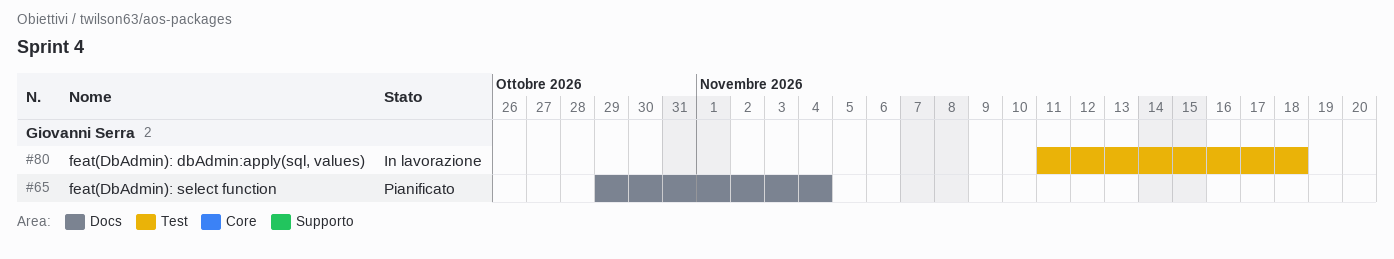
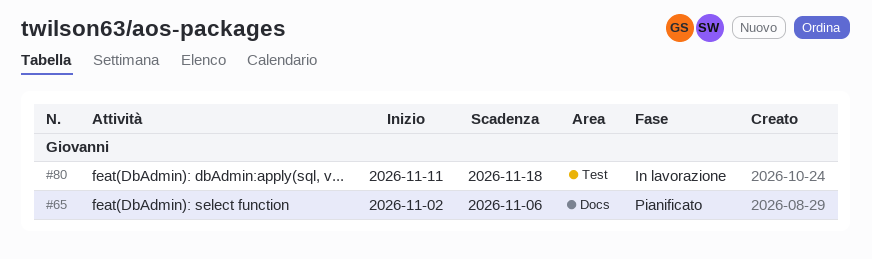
#65, start: Oct 29 -> Nov 2
#65, due: Nov 4 -> Nov 6

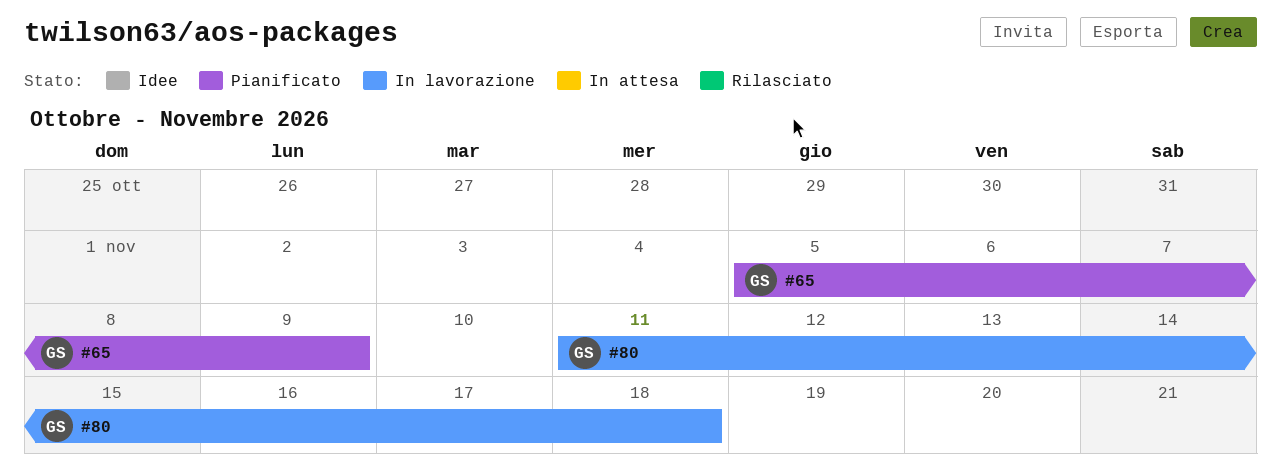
#65, start: Nov 2 -> Nov 5
#65, due: Nov 6 -> Nov 9

